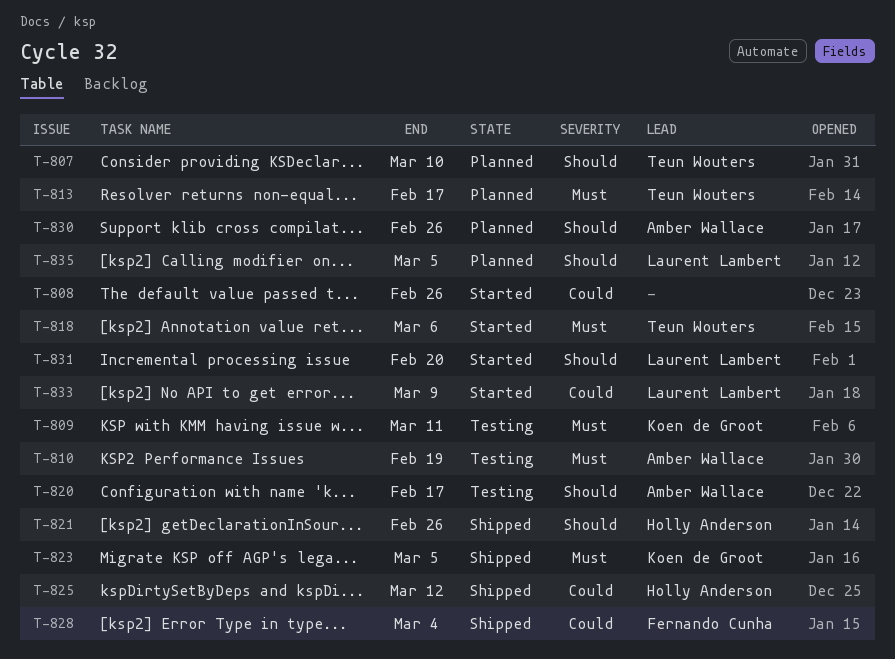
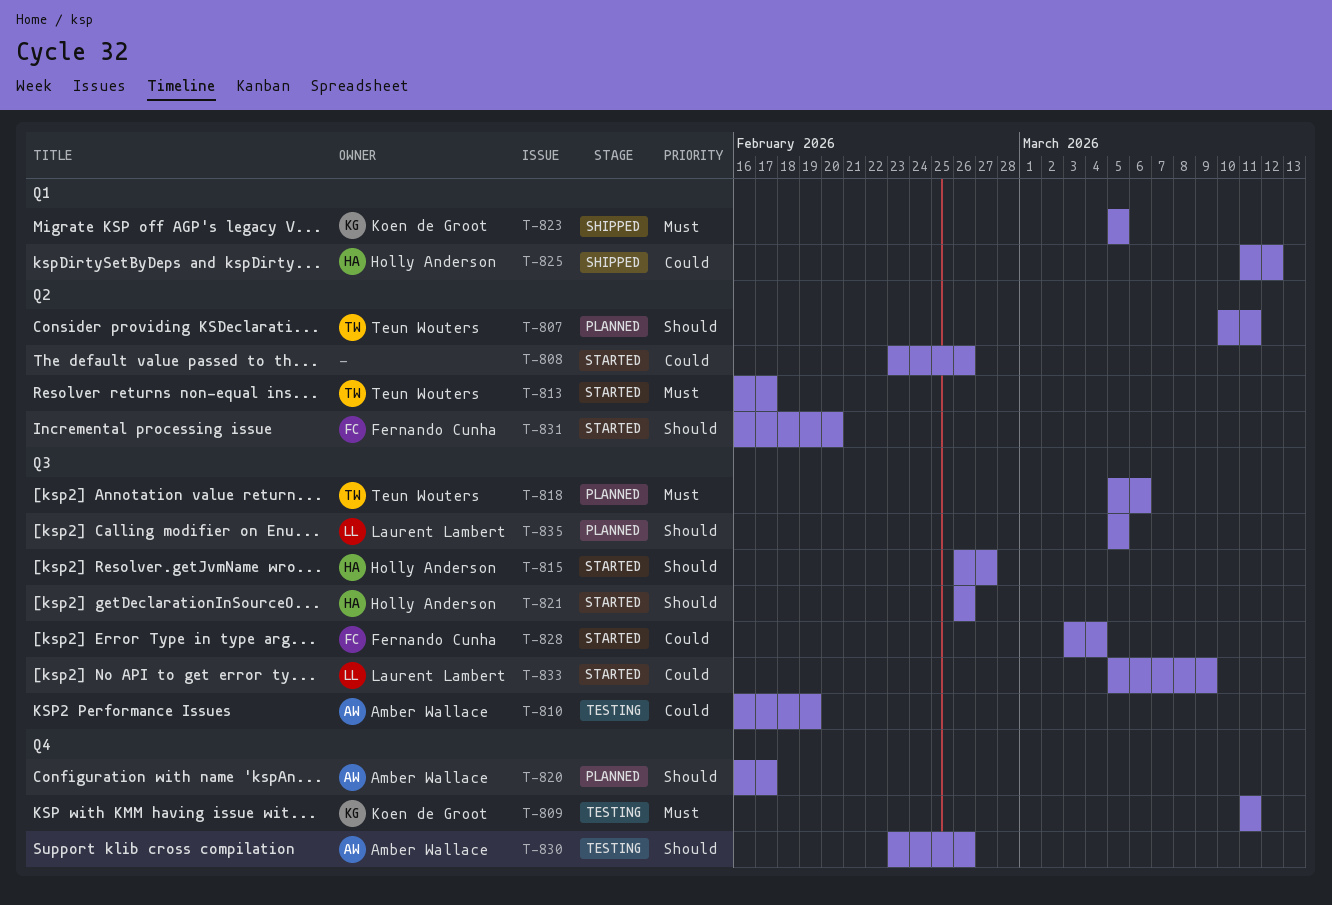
T-807, due: Mar 10 -> Mar 11
T-810, priority: Must -> Could
T-813, status: Planned -> Started
T-815: none -> present
T-818, status: Started -> Planned
T-820, status: Testing -> Planned
T-821, status: Shipped -> Started
T-828, status: Shipped -> Started
T-830, status: Planned -> Testing
T-831, owner: Laurent Lambert -> Fernando Cunha

